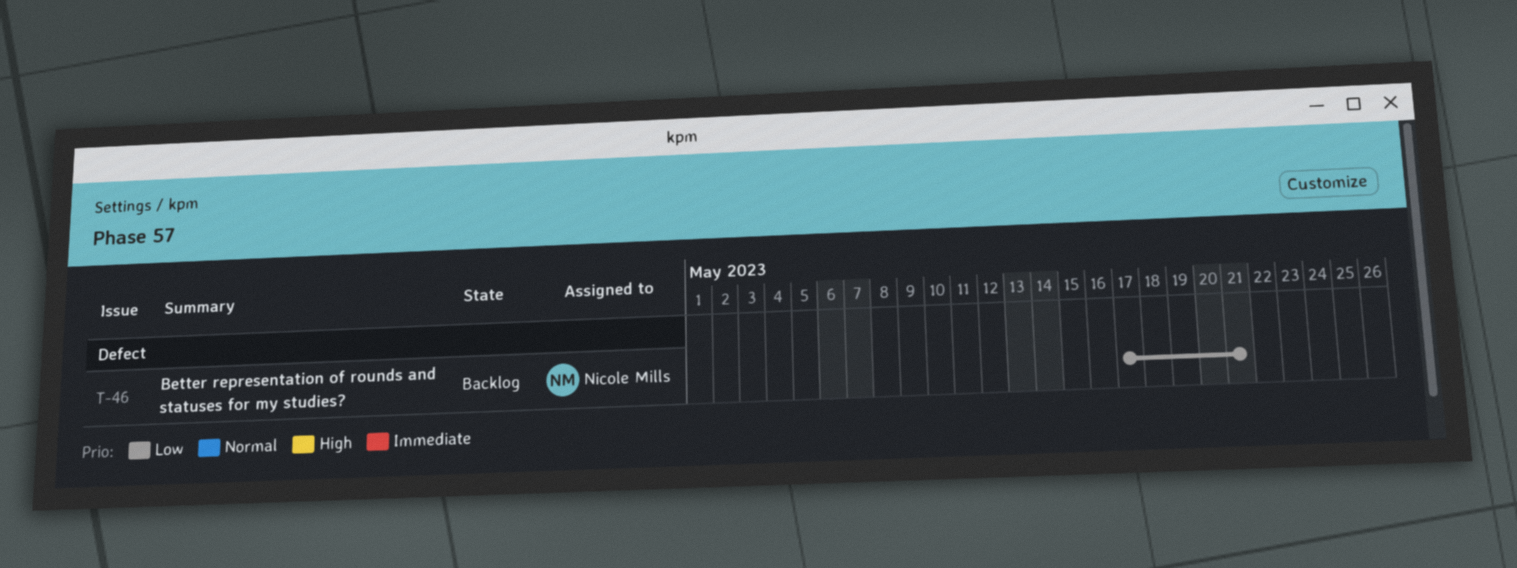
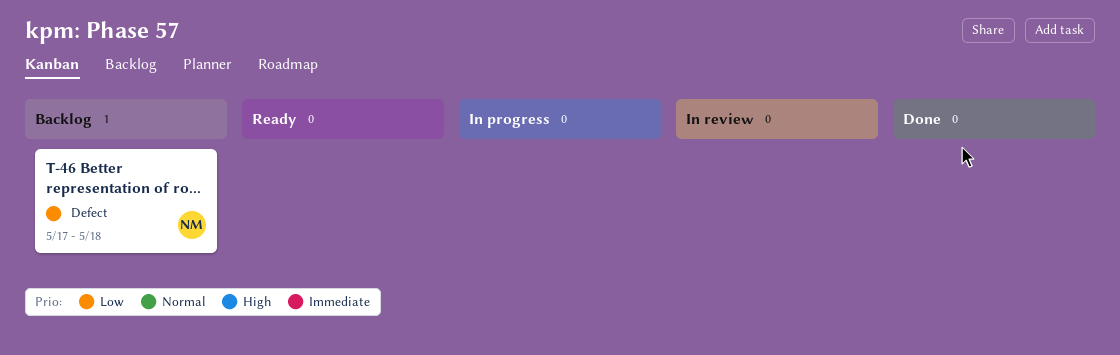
T-46, due: May 21 -> May 18

